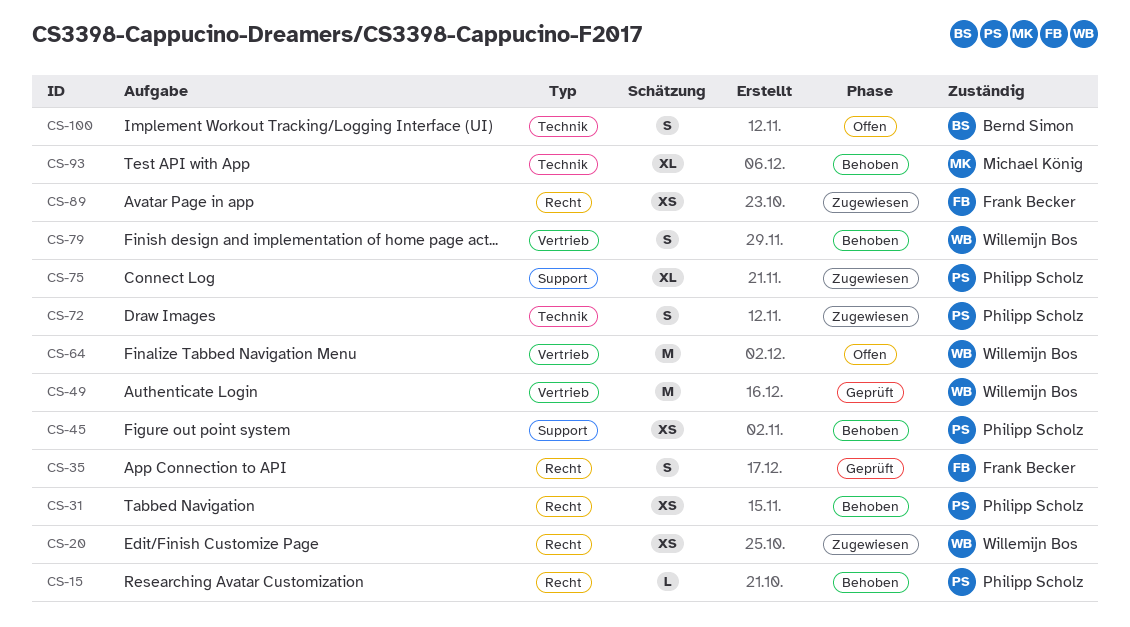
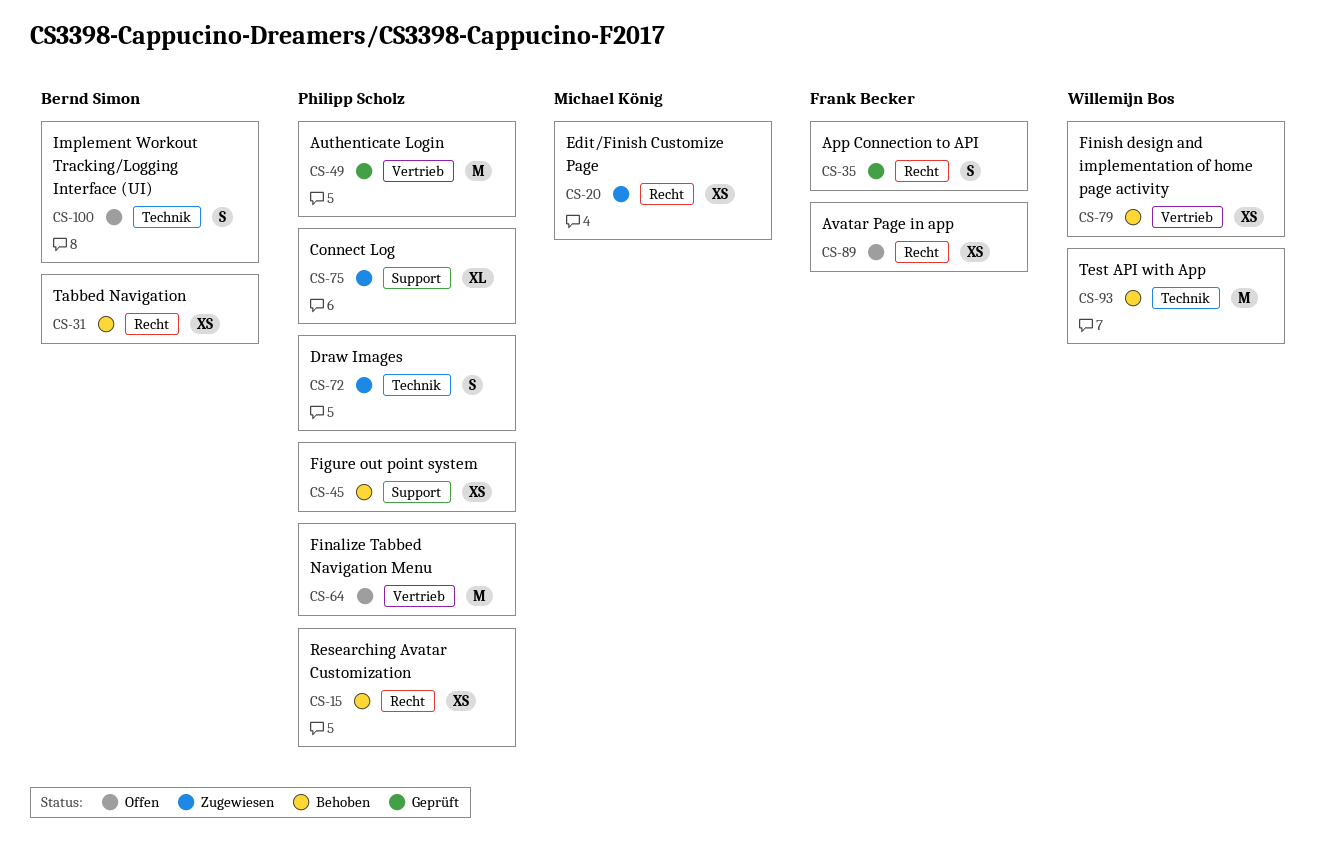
CS-15, estimate: L -> XS
CS-20, owner: Willemijn Bos -> Michael König
CS-31, owner: Philipp Scholz -> Bernd Simon
CS-49, owner: Willemijn Bos -> Philipp Scholz
CS-64, owner: Willemijn Bos -> Philipp Scholz
CS-79, estimate: S -> XS
CS-89, status: Zugewiesen -> Offen
CS-93, owner: Michael König -> Willemijn Bos
CS-93, estimate: XL -> M

